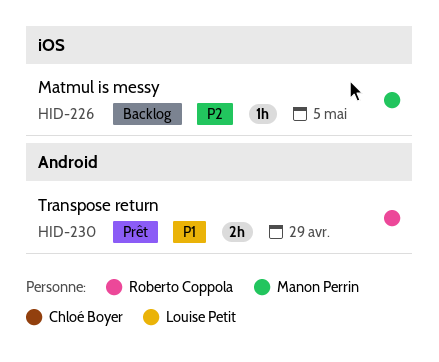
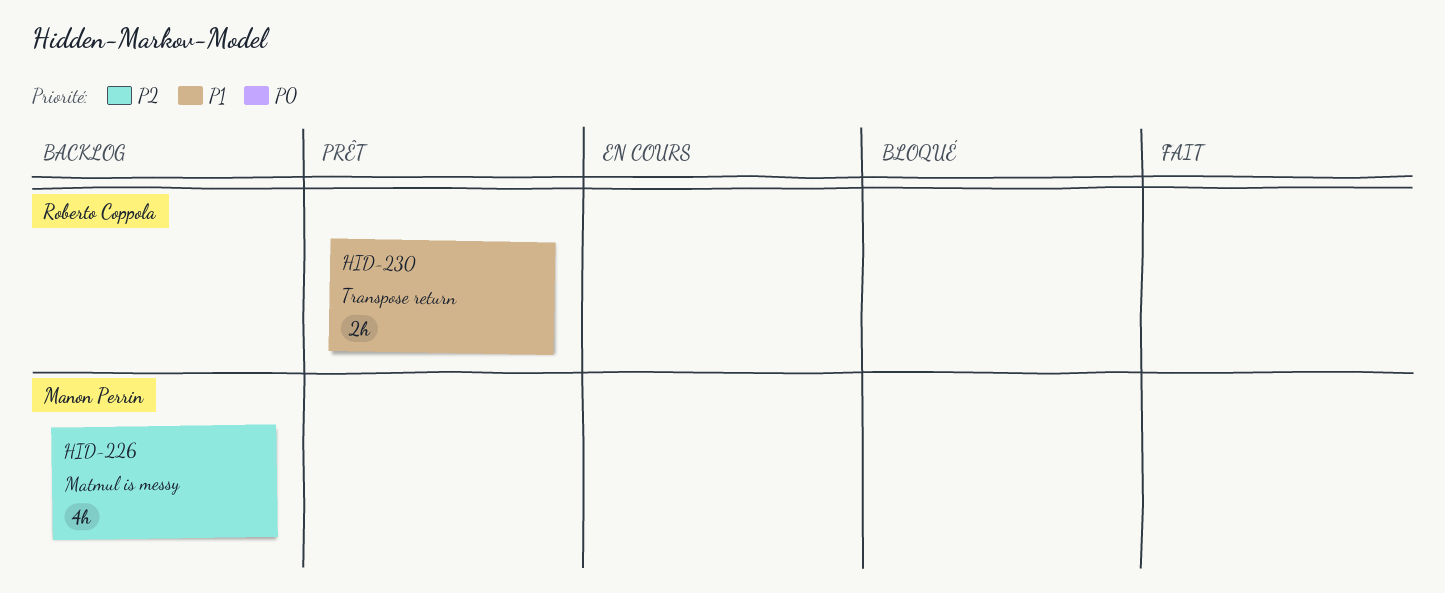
HID-226, estimate: 1h -> 4h

